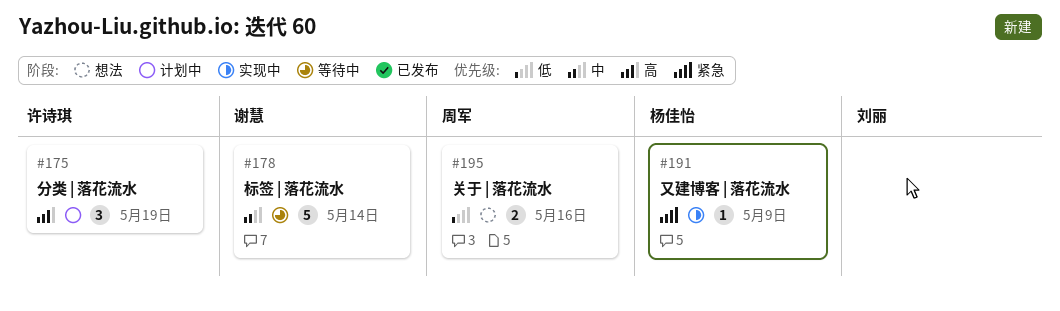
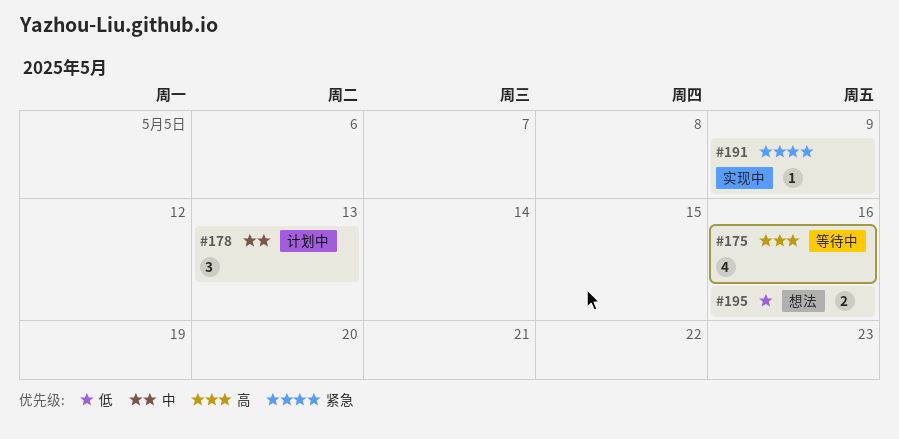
#175, status: 计划中 -> 等待中
#175, estimate: 3 -> 4
#175, due: May 19 -> May 16
#178, status: 等待中 -> 计划中
#178, estimate: 5 -> 3
#178, due: May 14 -> May 13

